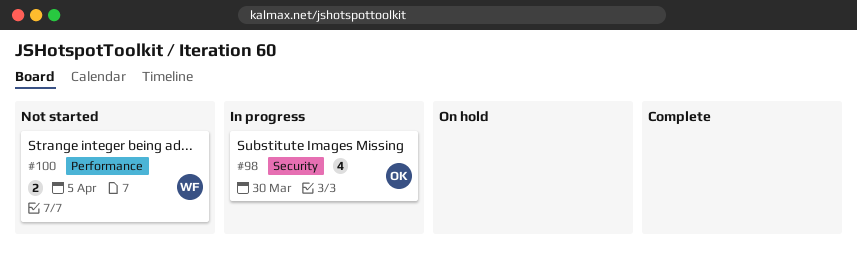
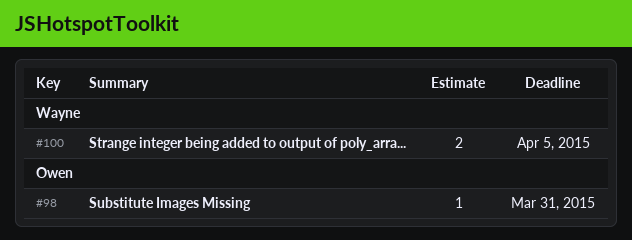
#98, estimate: 4 -> 1
#98, due: Mar 30 -> Mar 31

